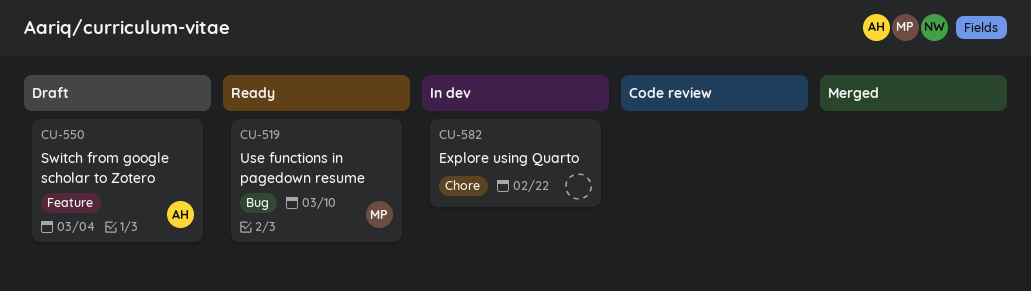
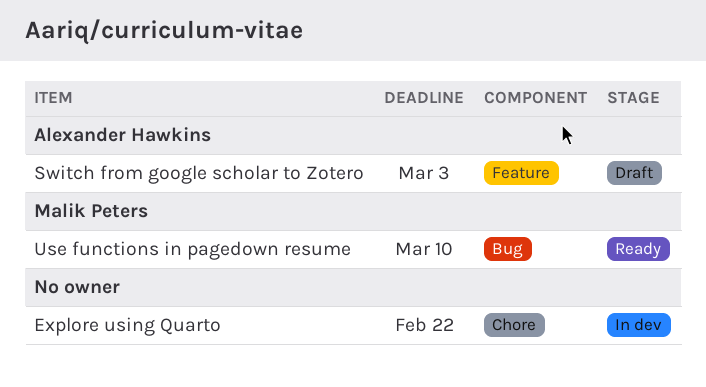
Switch from google scholar to Zotero, due: Mar 4 -> Mar 3

